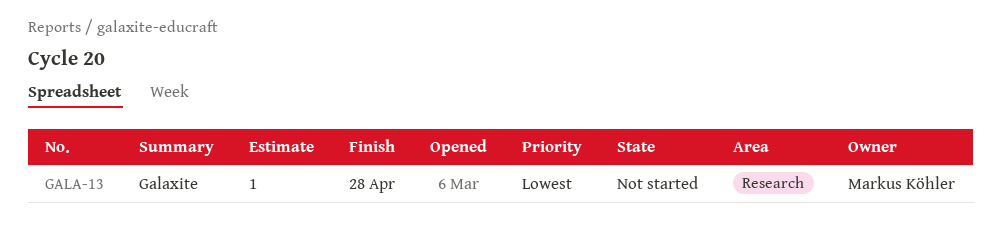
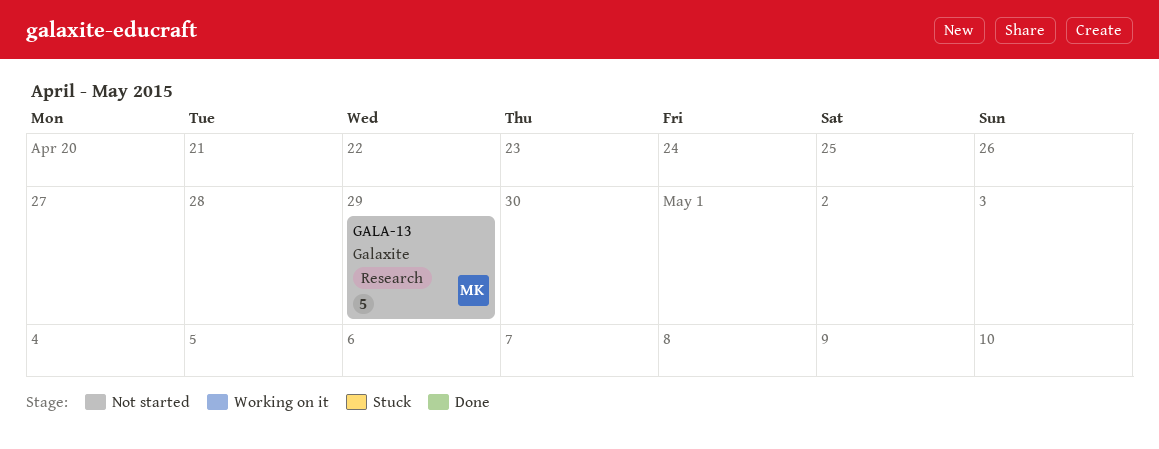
GALA-13, estimate: 1 -> 5
GALA-13, due: Apr 28 -> Apr 29

